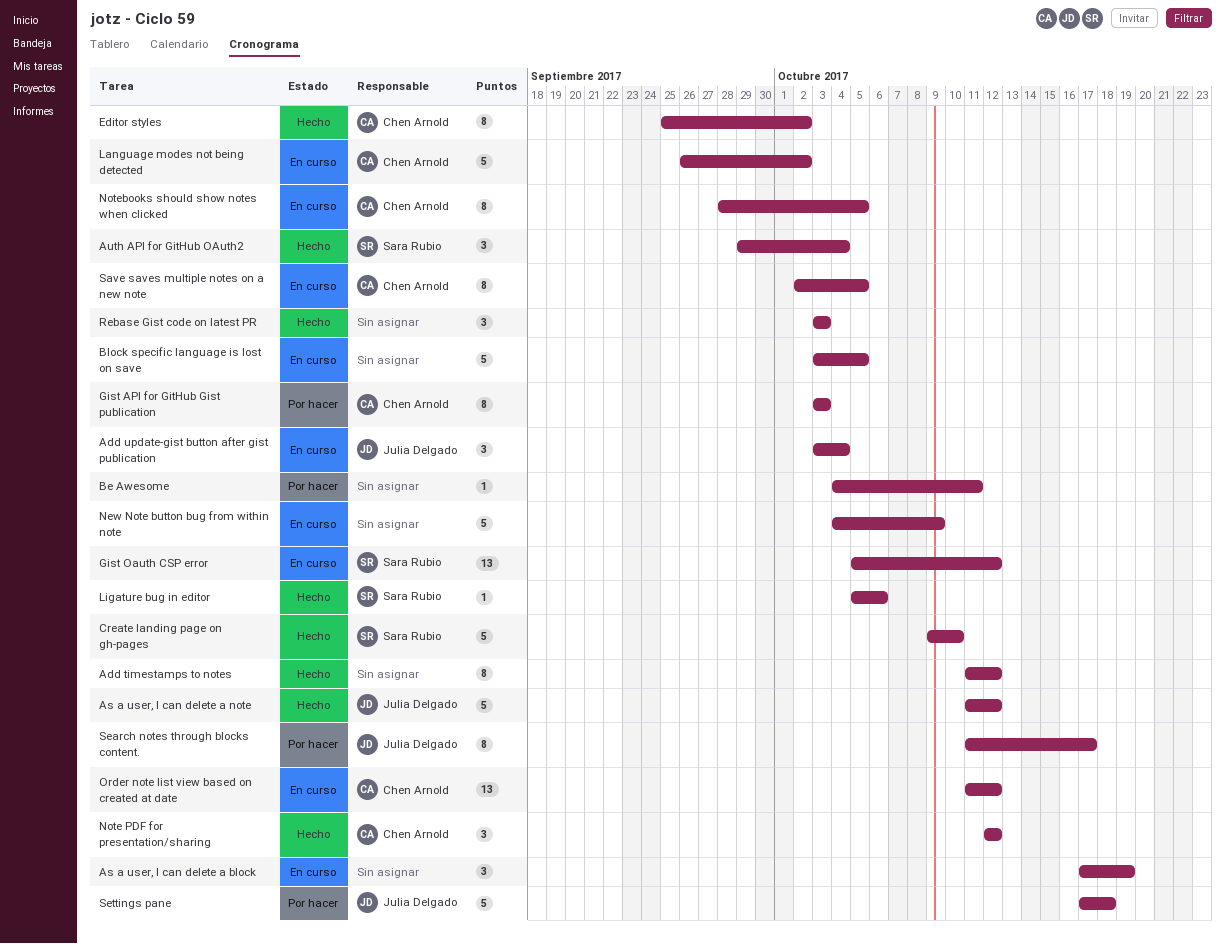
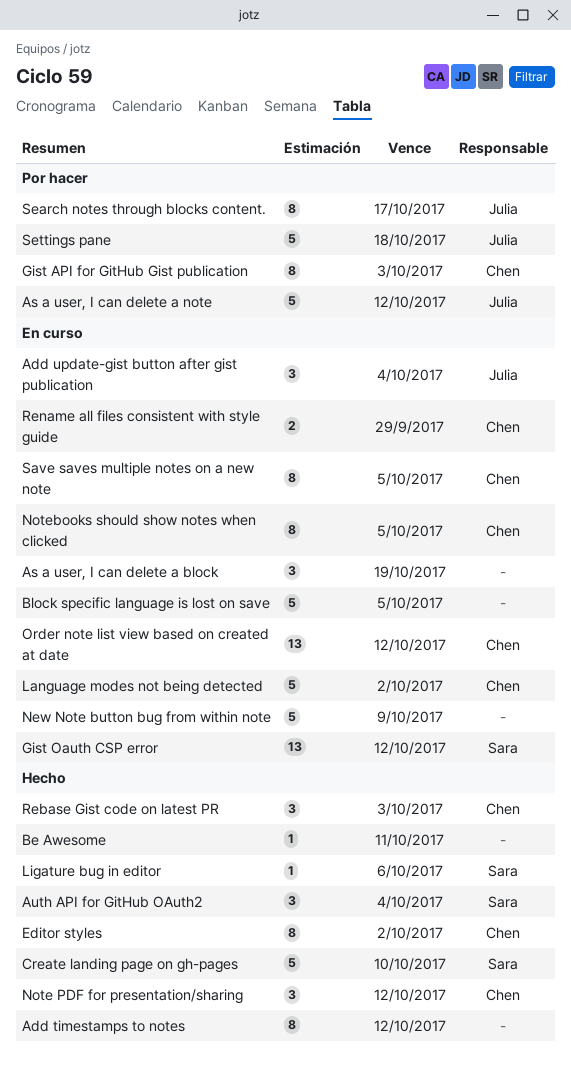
As a user, I can delete a note, status: Hecho -> Por hacer
Be Awesome, status: Por hacer -> Hecho
Rebase Gist code on latest PR, owner: none -> Chen Arnold
Rename all files consistent with style guide: none -> present

